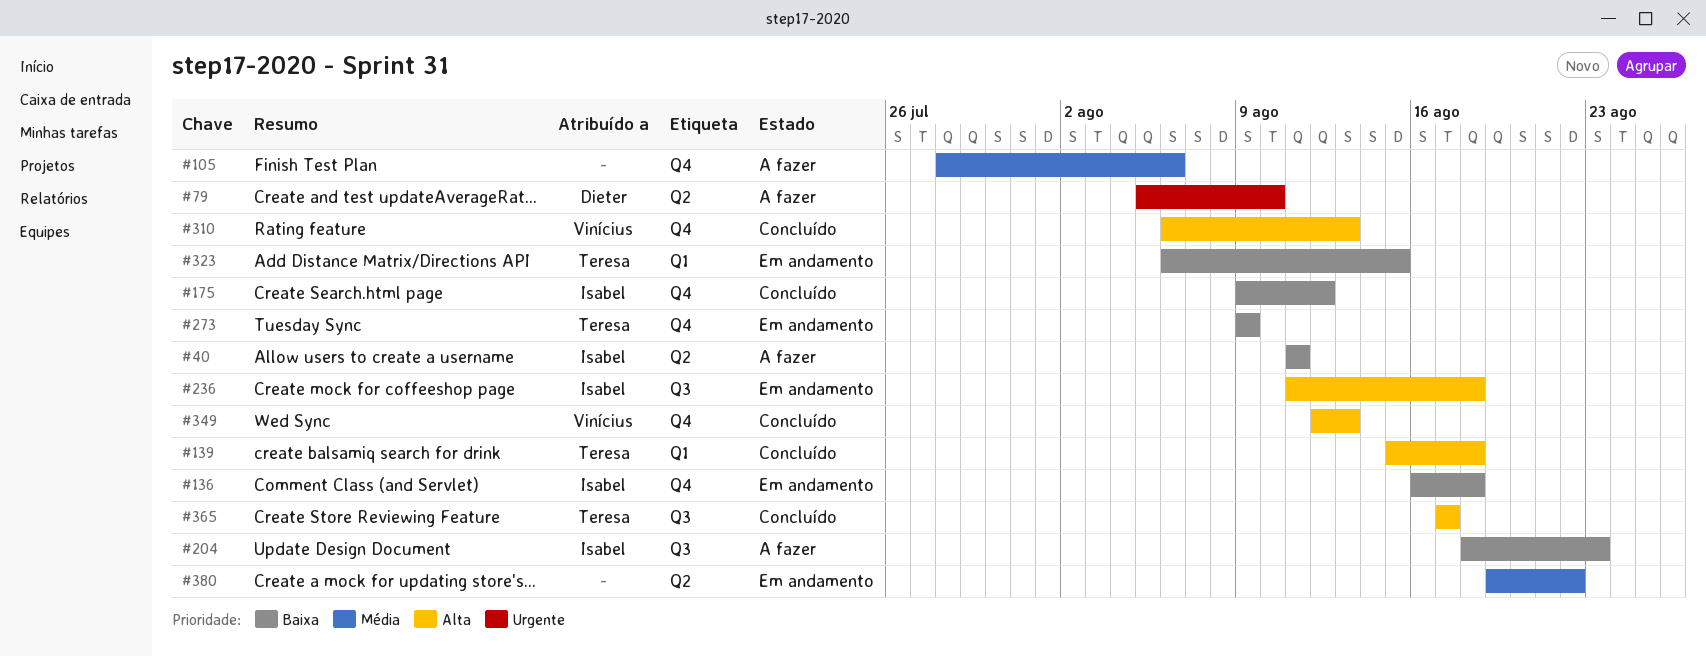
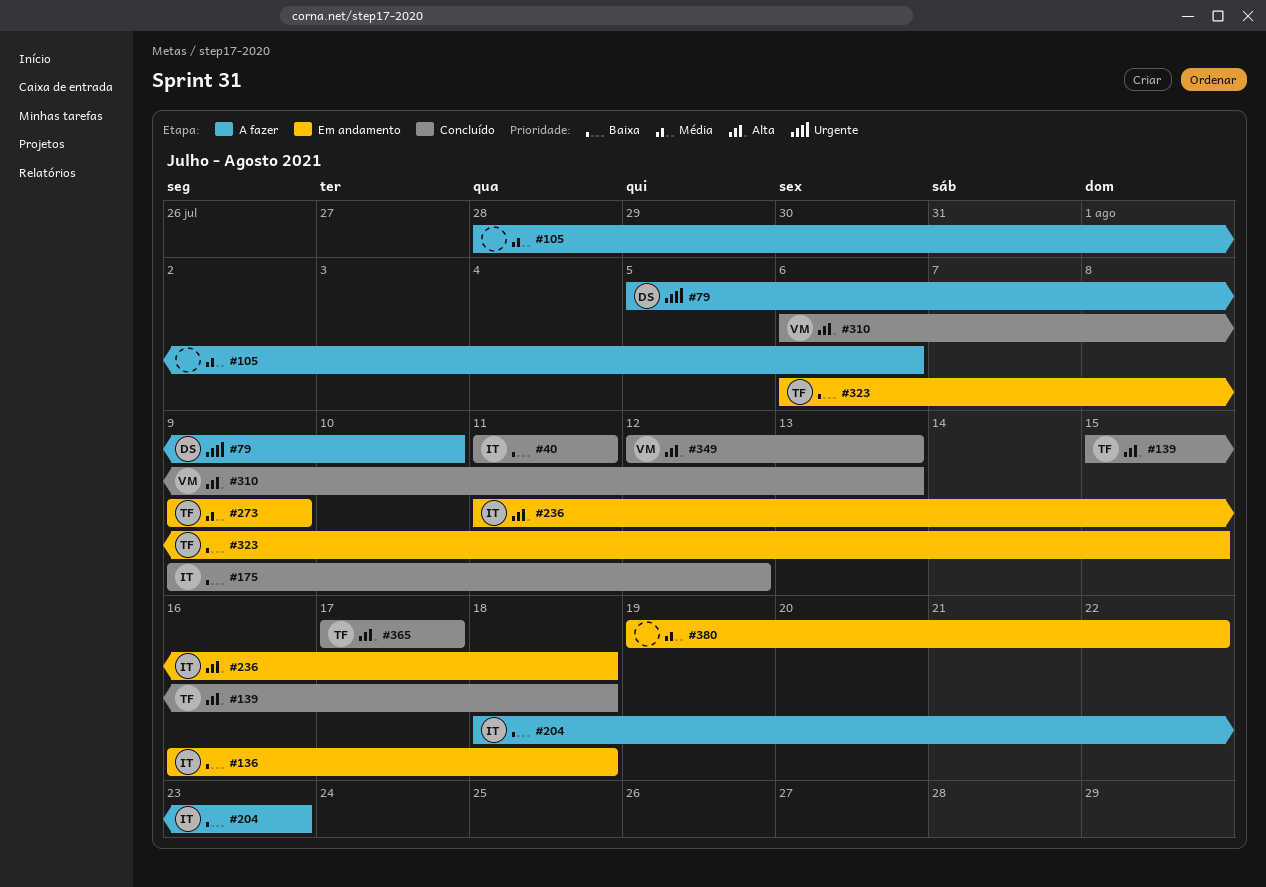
#40, status: A fazer -> Concluído
#273, priority: Baixa -> Média

